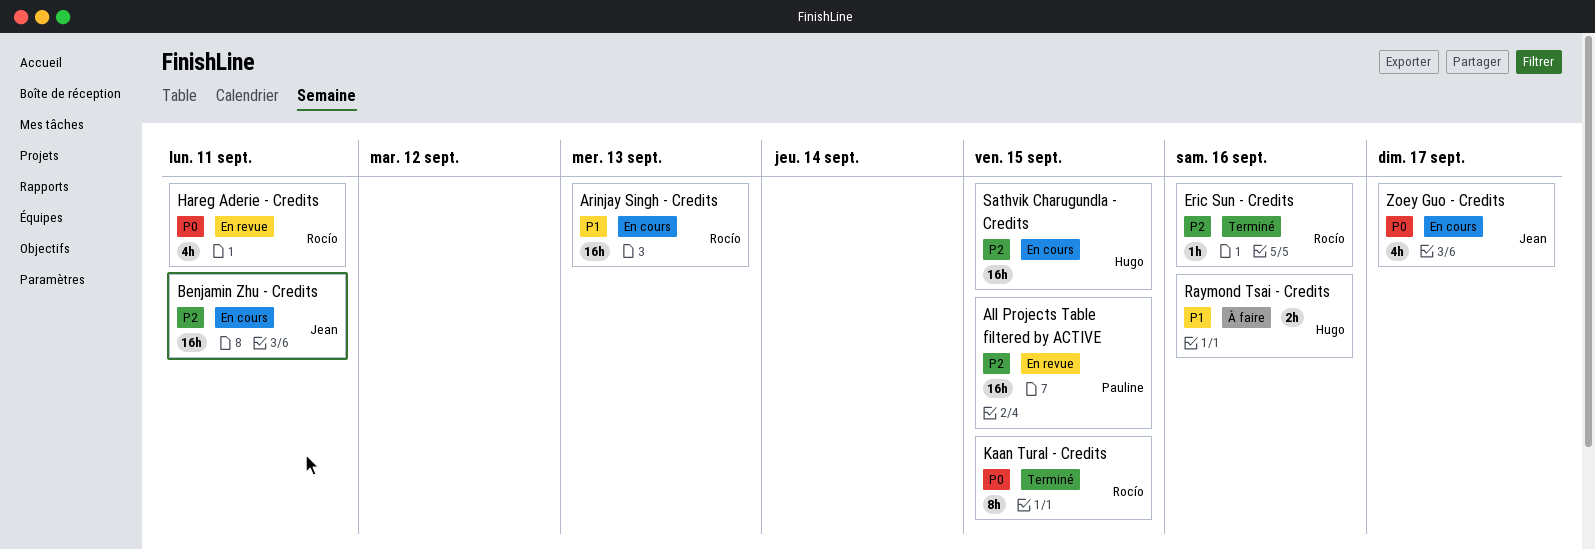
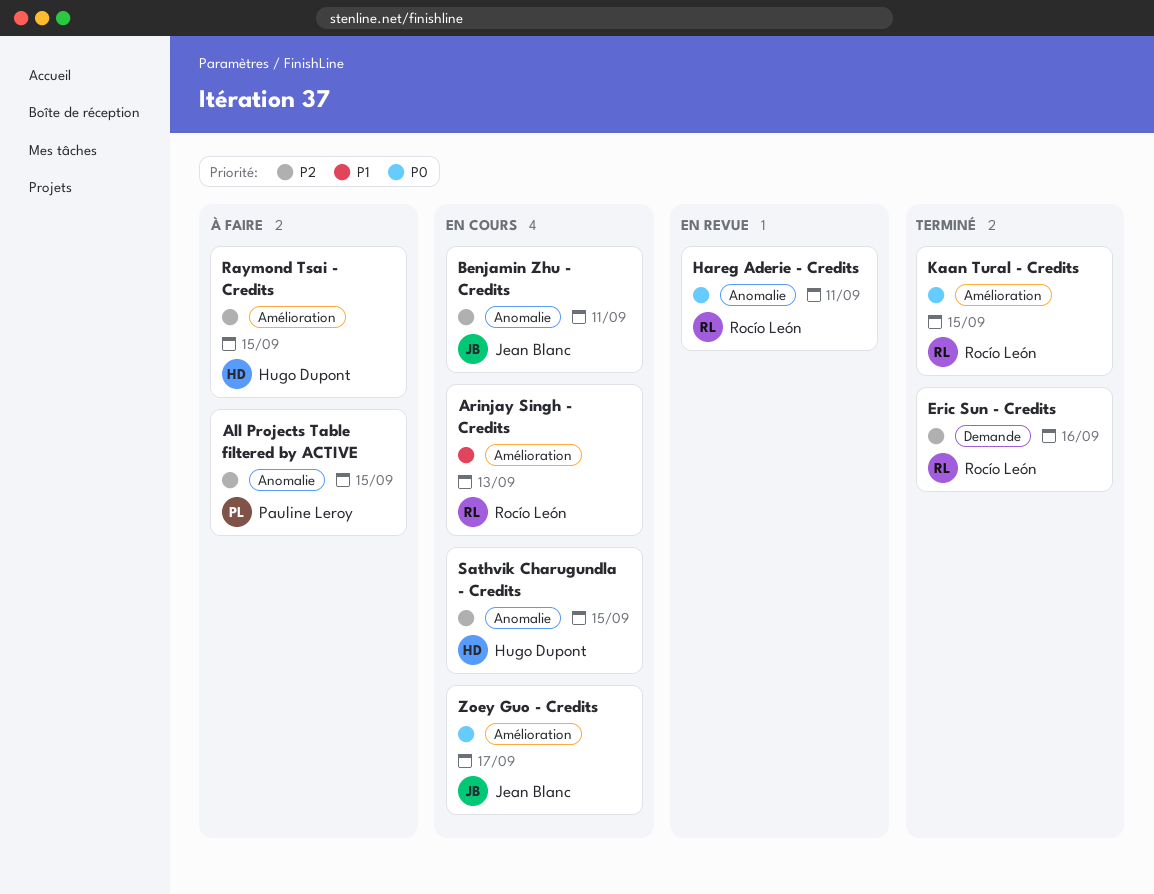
All Projects Table filtered by ACTIVE, status: En revue -> À faire
Raymond Tsai - Credits, priority: P1 -> P2
Raymond Tsai - Credits, due: Sep 16 -> Sep 15

